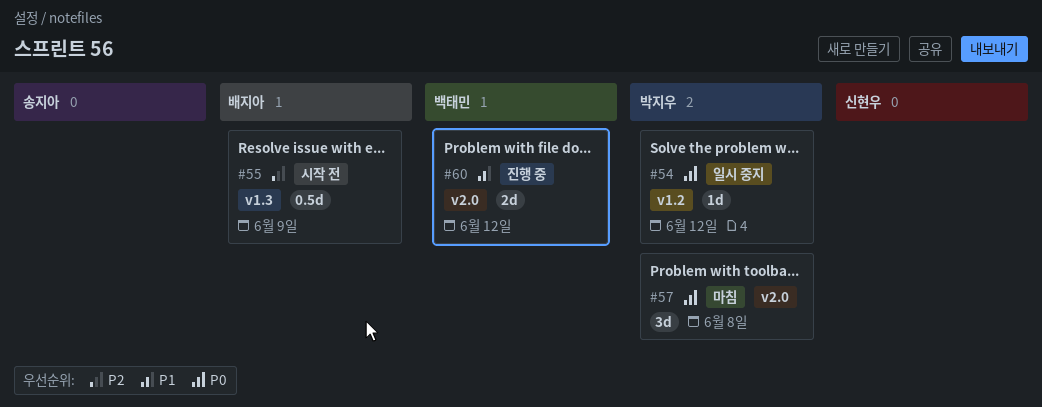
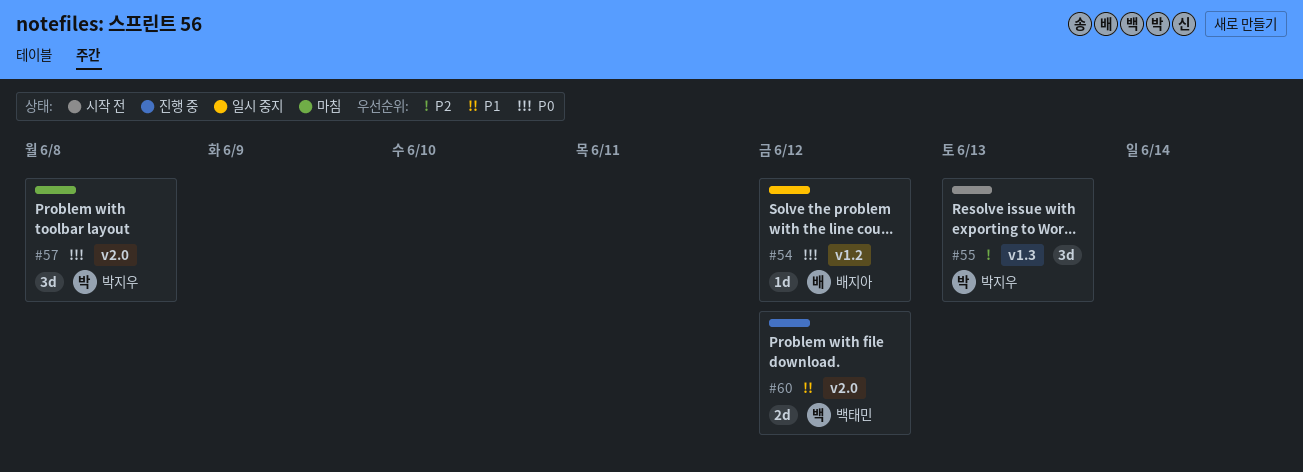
#54, owner: 박지우 -> 배지아
#55, owner: 배지아 -> 박지우
#55, estimate: 0.5d -> 3d
#55, due: Jun 9 -> Jun 13

